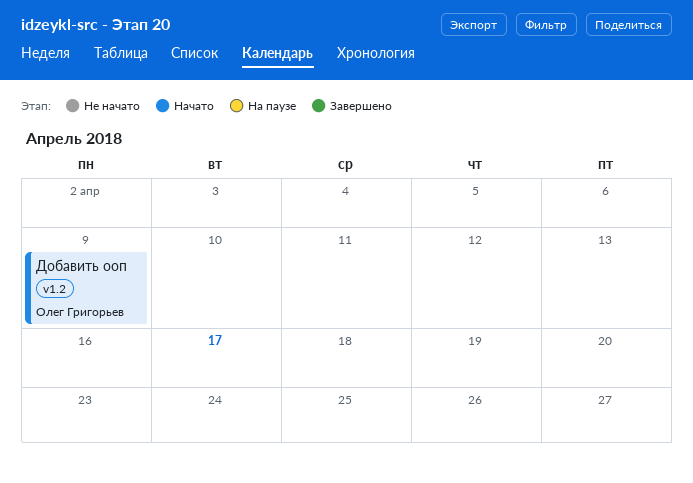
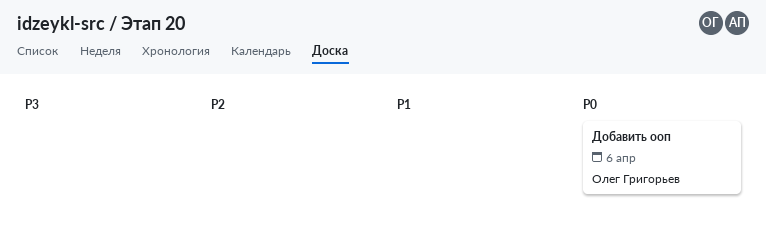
Добавить ооп, due: Apr 9 -> Apr 6

